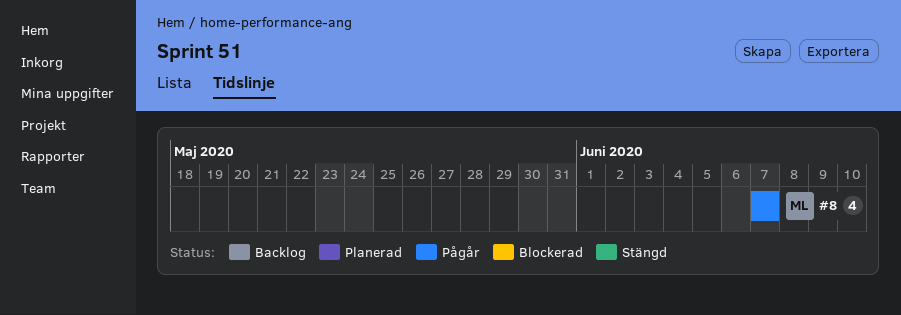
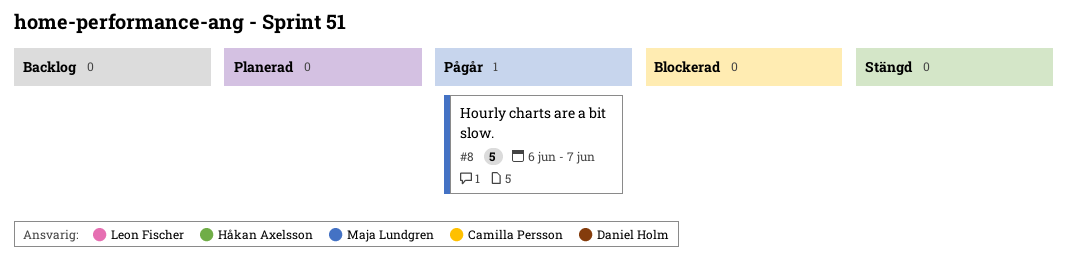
#8, estimate: 4 -> 5
#8, start: Jun 7 -> Jun 6

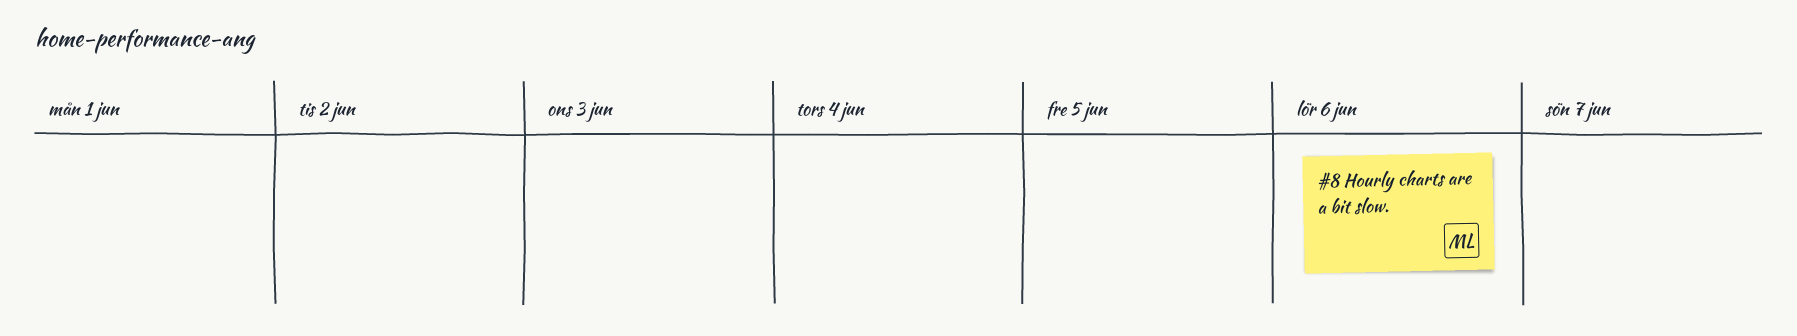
#8, due: Jun 7 -> Jun 6

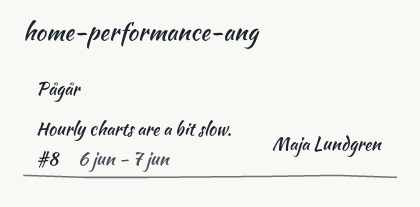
#8, due: Jun 6 -> Jun 7

